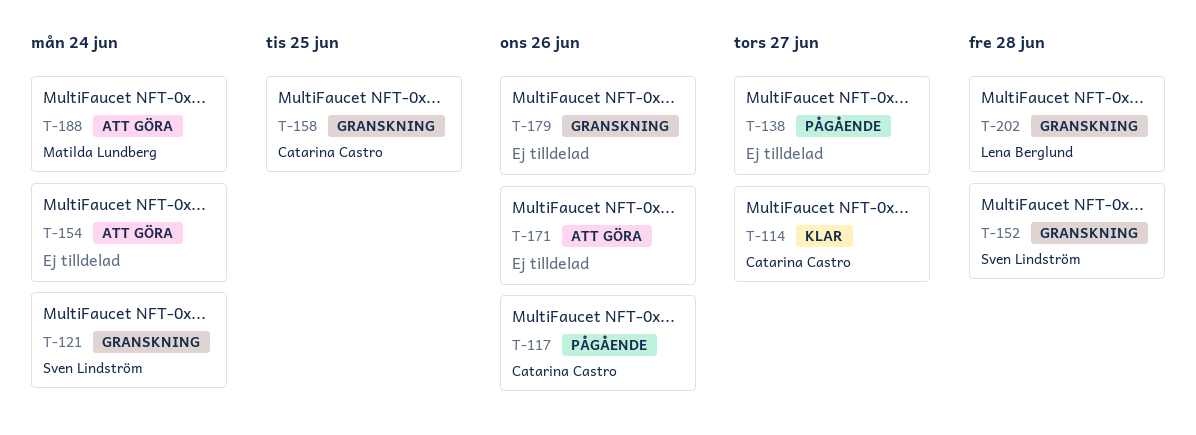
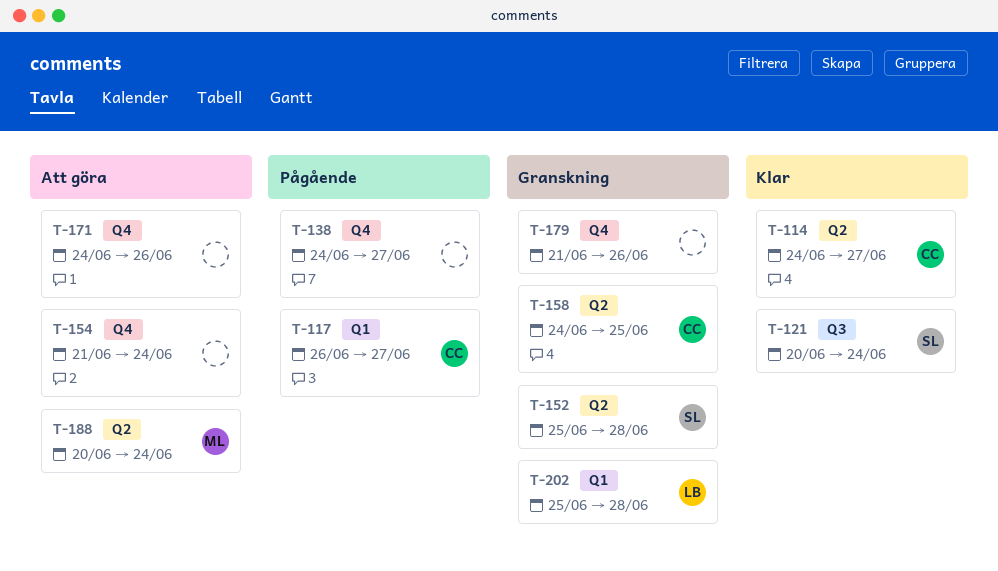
T-117, due: Jun 26 -> Jun 27
T-121, status: Granskning -> Klar

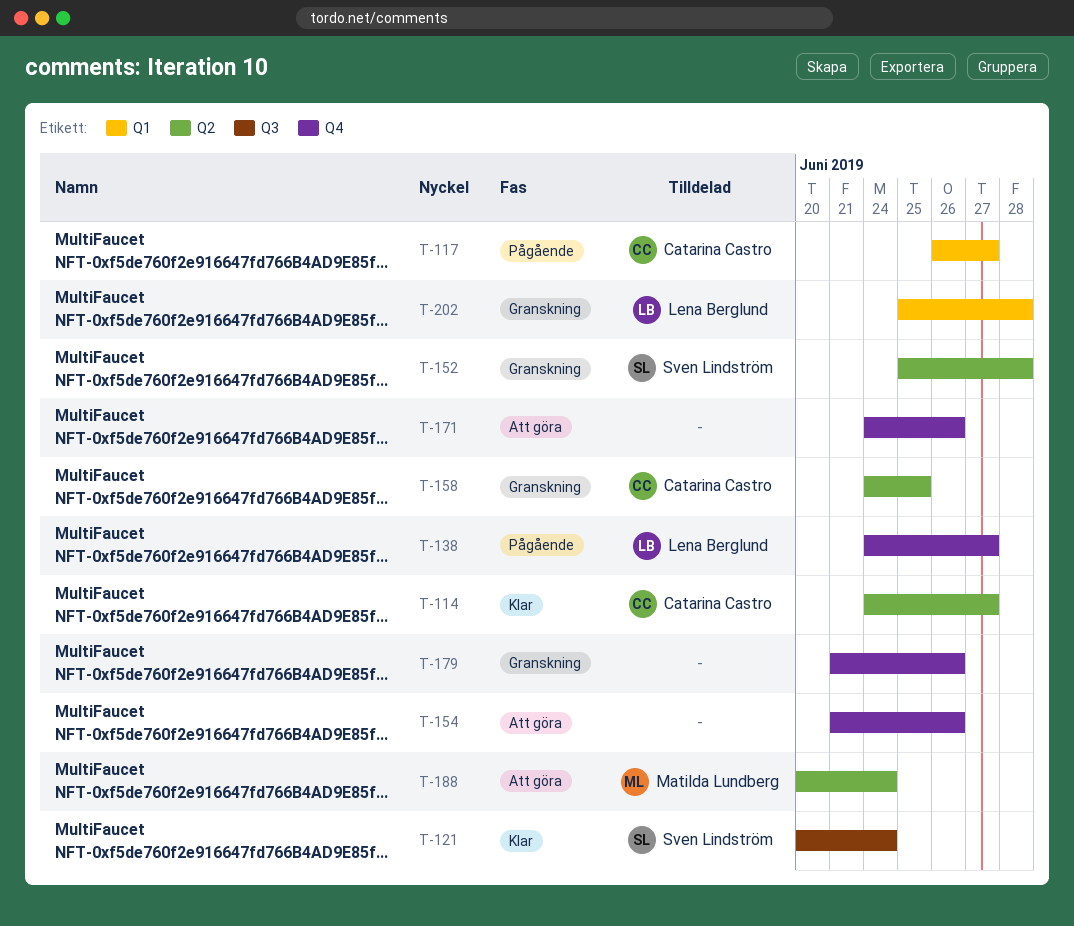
T-138, owner: none -> Lena Berglund
T-154, due: Jun 24 -> Jun 26

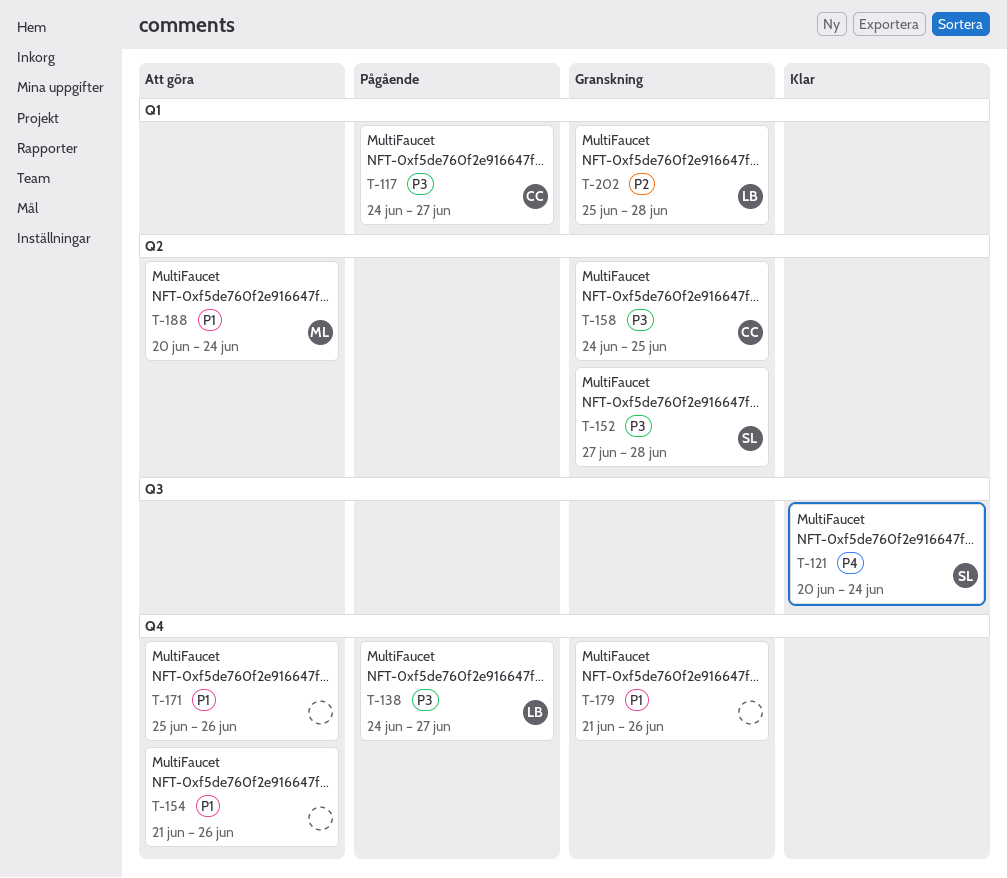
T-114: present -> none
T-117, start: Jun 26 -> Jun 24
T-152, start: Jun 25 -> Jun 27
T-171, start: Jun 24 -> Jun 25

